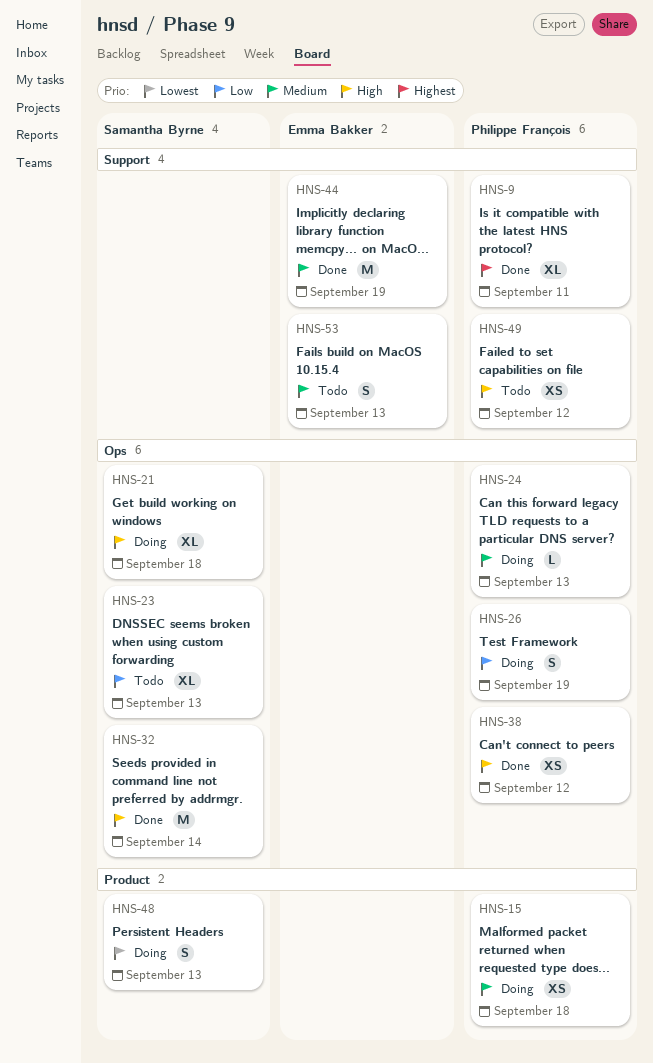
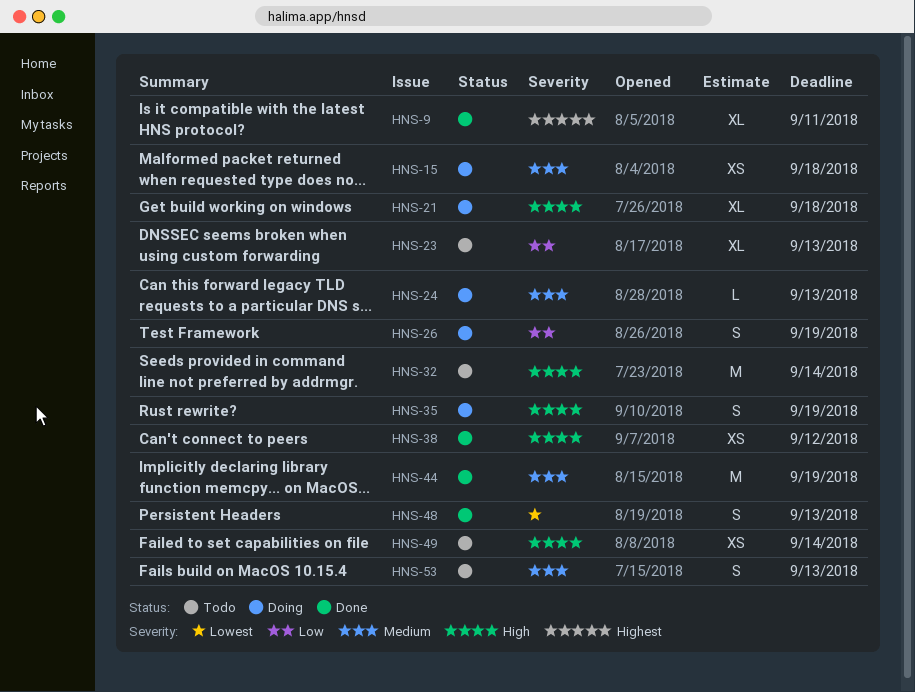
HNS-32, status: Done -> Todo
HNS-35: none -> present
HNS-48, status: Doing -> Done
HNS-49, due: Sep 12 -> Sep 14

